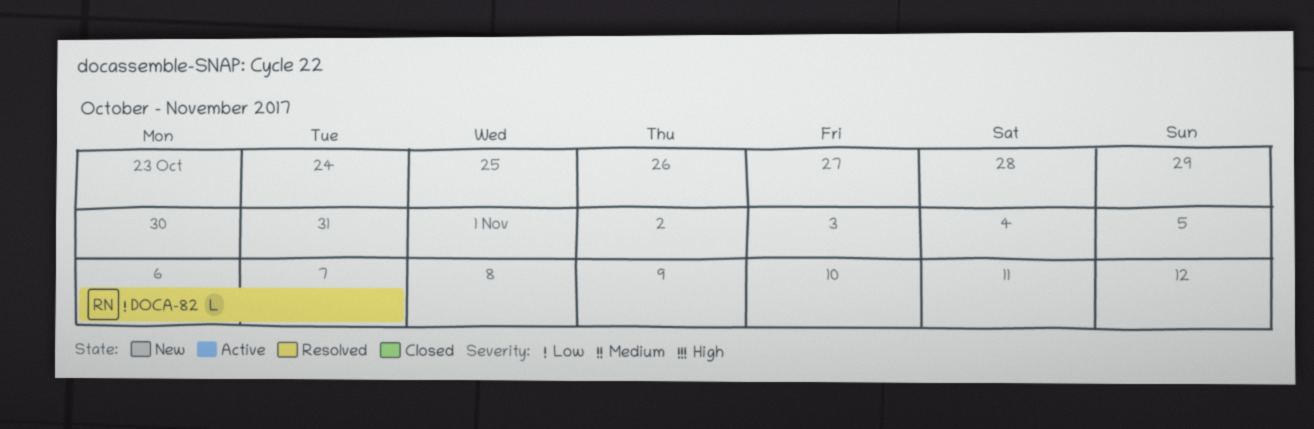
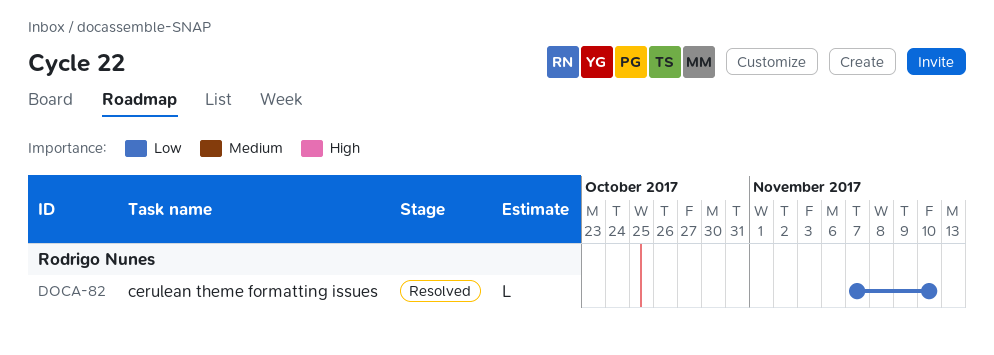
DOCA-82, start: Nov 6 -> Nov 7
DOCA-82, due: Nov 7 -> Nov 10

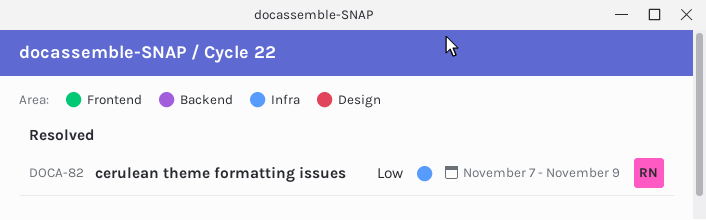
DOCA-82, due: Nov 10 -> Nov 9

